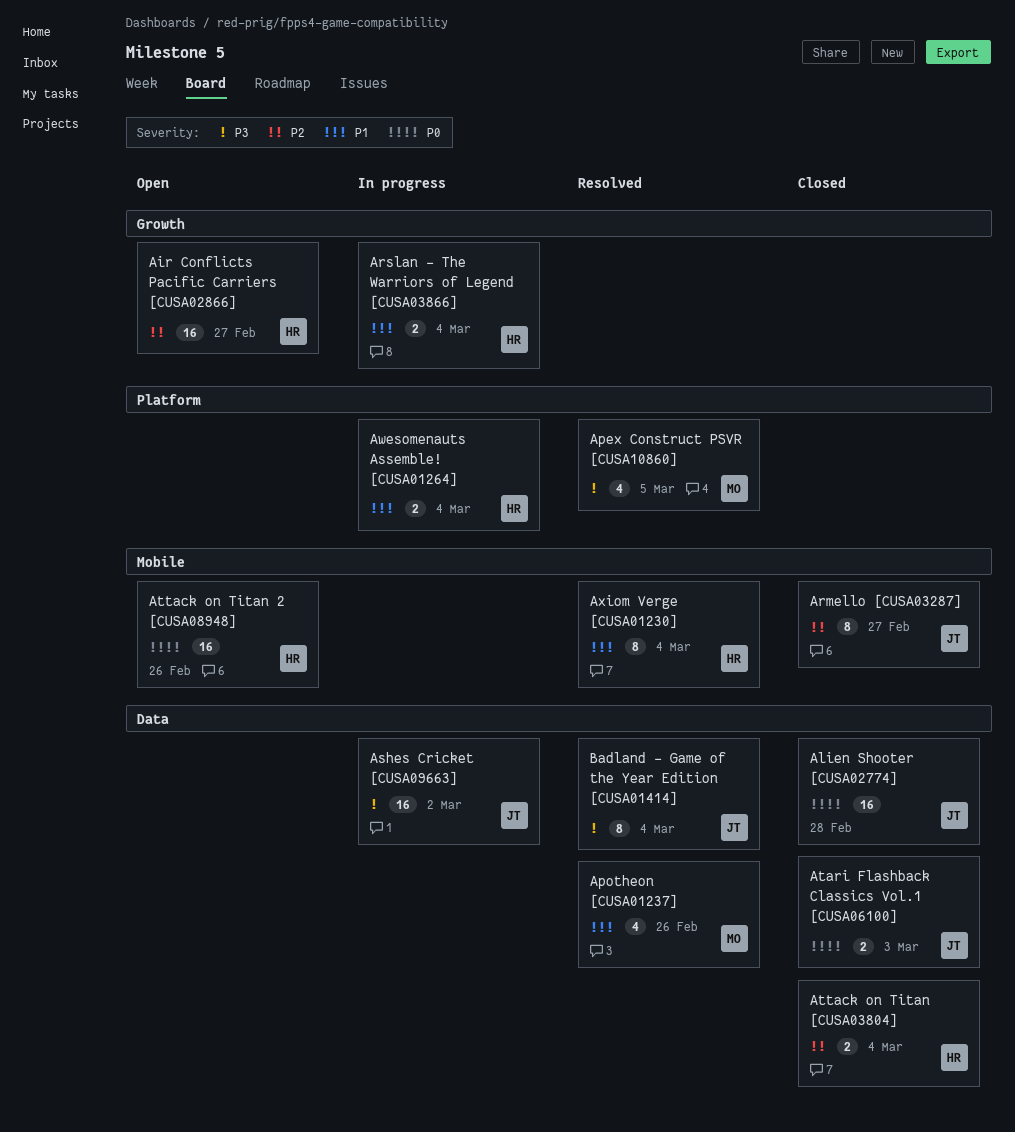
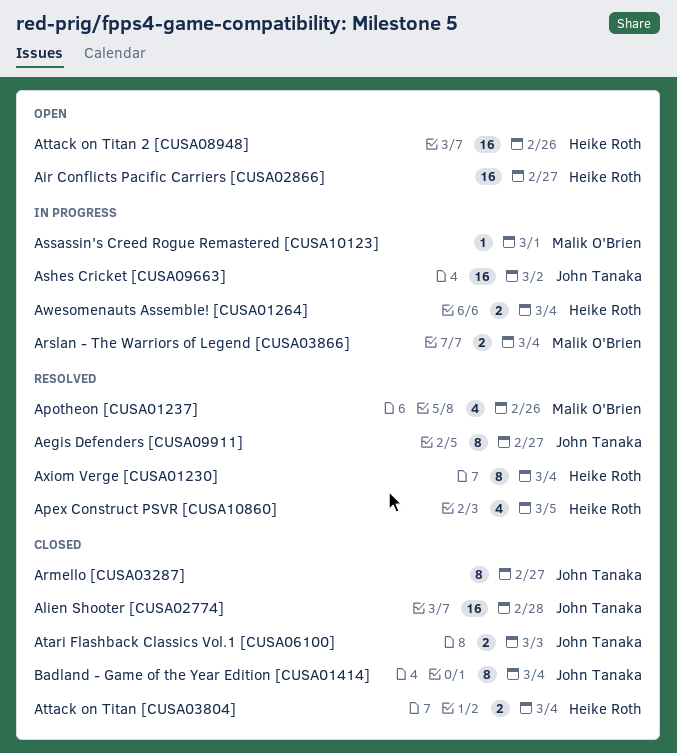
Aegis Defenders [CUSA09911]: none -> present
Apex Construct PSVR [CUSA10860], owner: Malik O'Brien -> Heike Roth
Arslan - The Warriors of Legend [CUSA03866], owner: Heike Roth -> Malik O'Brien
Assassin's Creed Rogue Remastered [CUSA10123]: none -> present
Badland - Game of the Year Edition [CUSA01414], status: Resolved -> Closed

